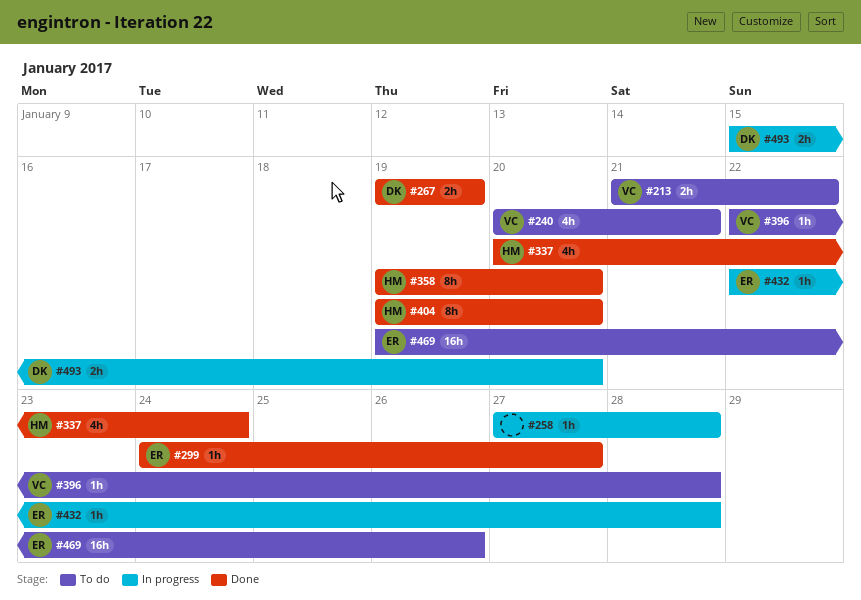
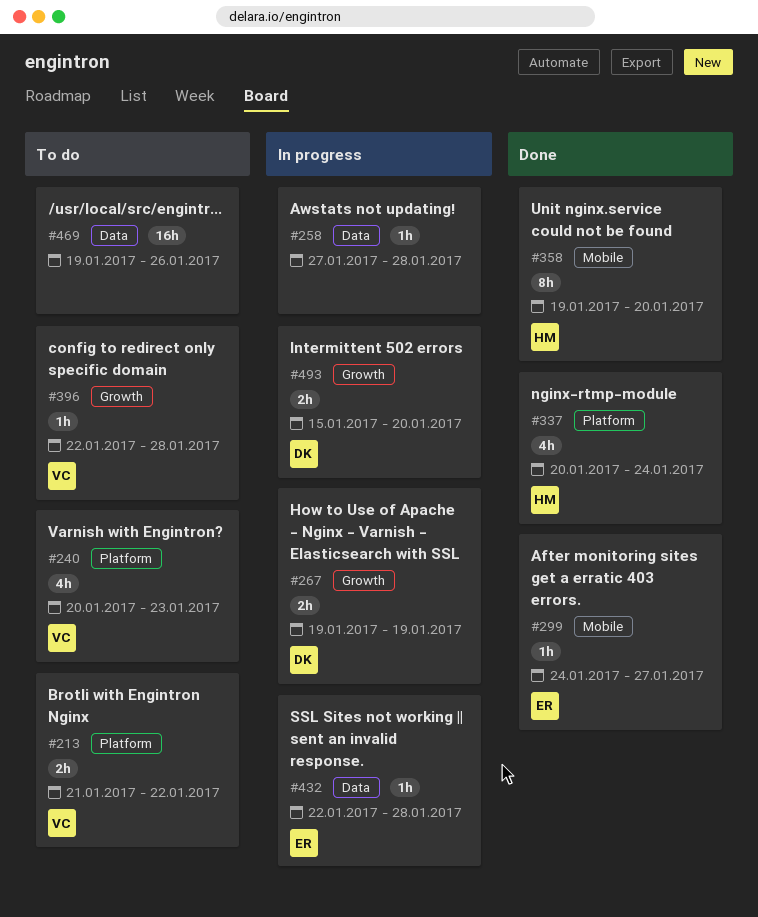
#240, due: Jan 21 -> Jan 23
#267, status: Done -> In progress
#404: present -> none
#469, owner: ER -> none

